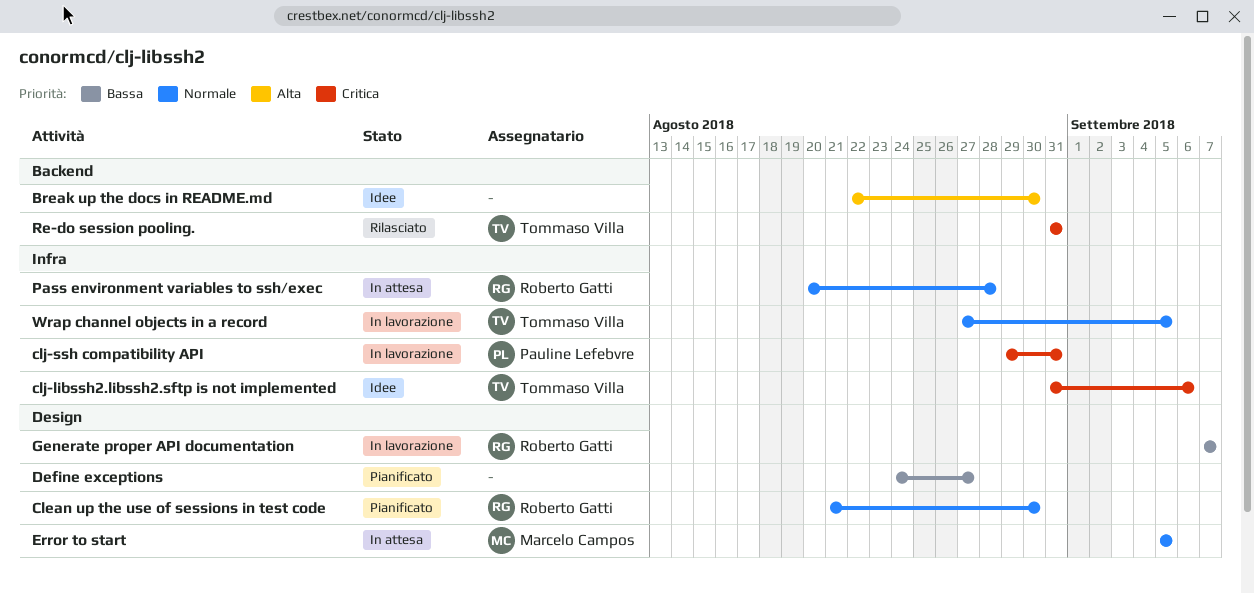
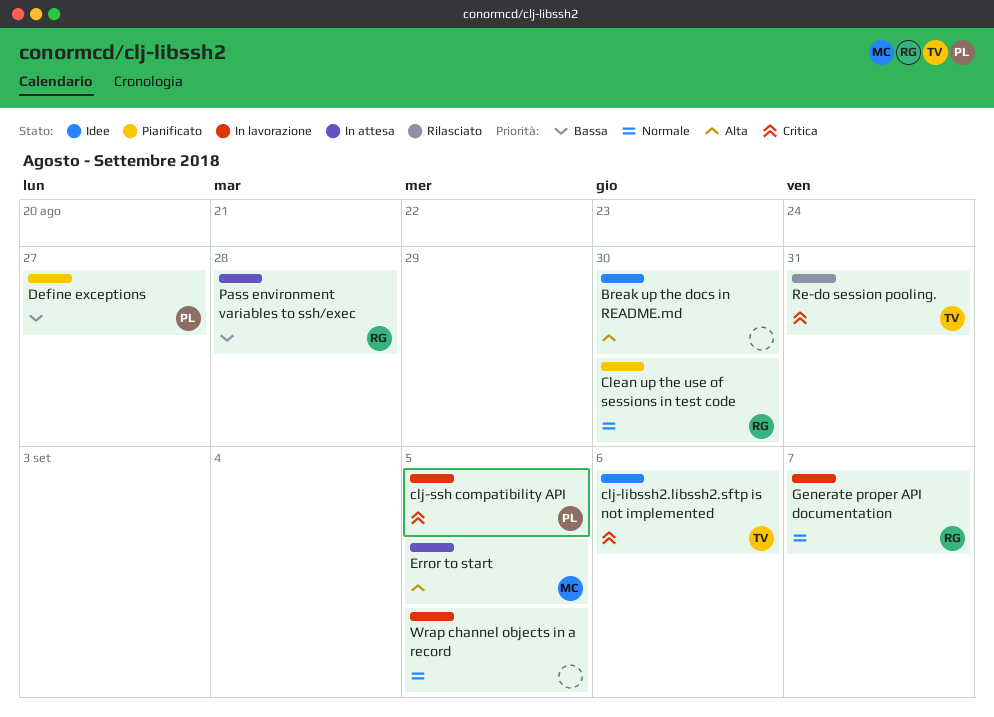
clj-ssh compatibility API, due: Aug 31 -> Sep 5
Define exceptions, owner: none -> Pauline Lefebvre
Error to start, priority: Normale -> Alta
Generate proper API documentation, priority: Bassa -> Normale
Pass environment variables to ssh/exec, priority: Normale -> Bassa
Wrap channel objects in a record, owner: Tommaso Villa -> none

